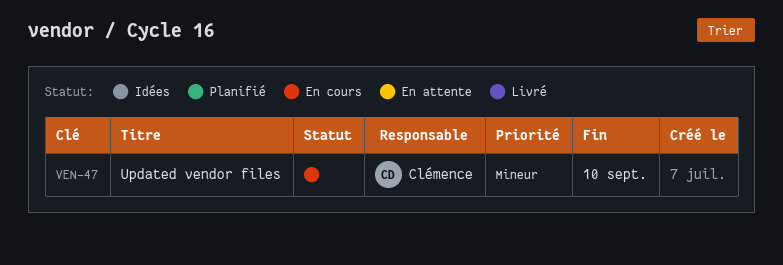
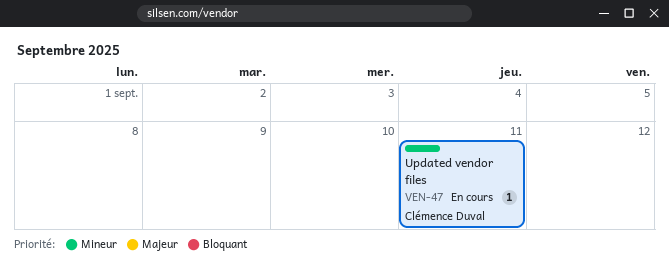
VEN-47, due: Sep 10 -> Sep 11

